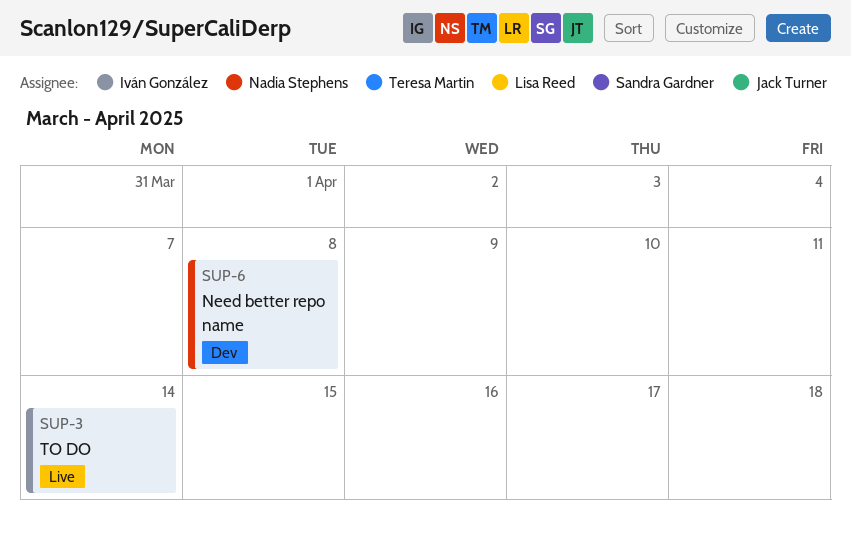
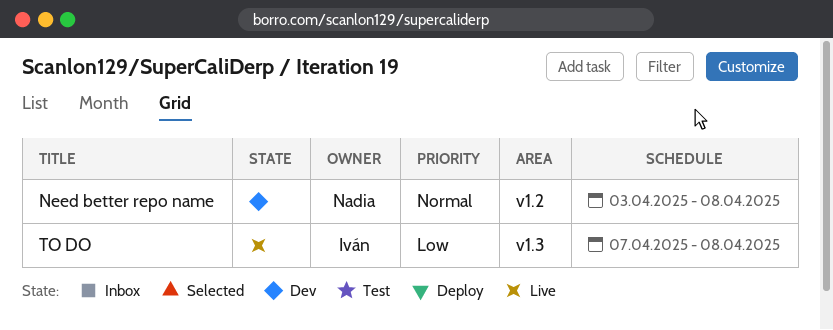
TO DO, due: Apr 14 -> Apr 8

